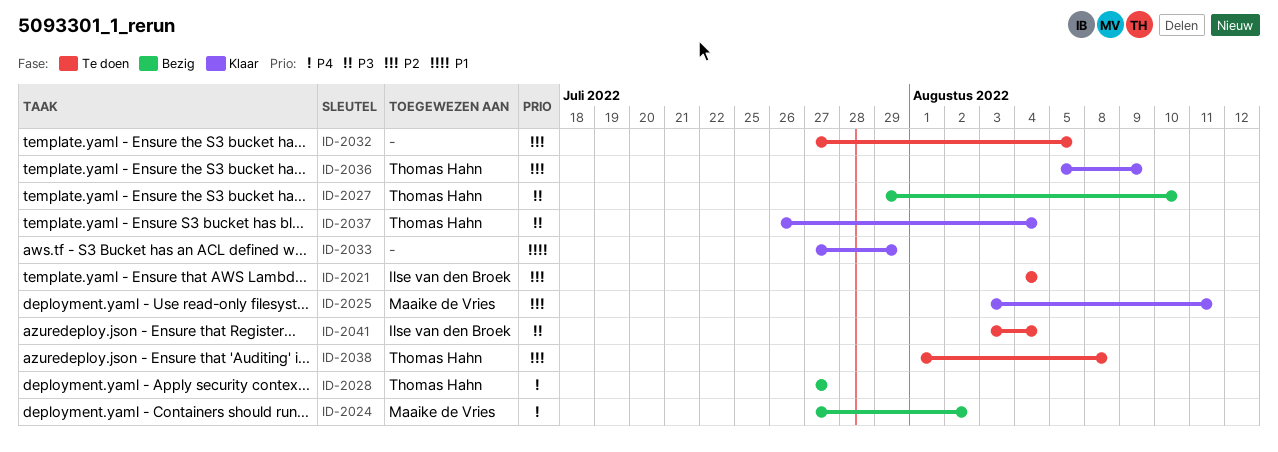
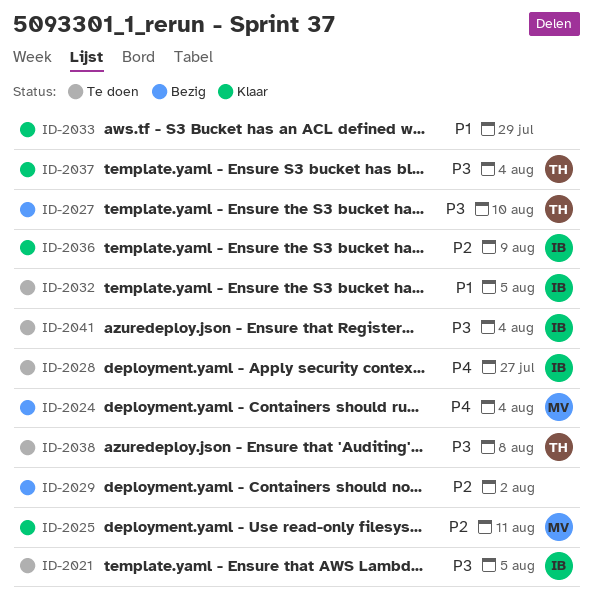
ID-2021, priority: P2 -> P3
ID-2021, due: Aug 4 -> Aug 5
ID-2024, due: Aug 2 -> Aug 4
ID-2028, status: Bezig -> Te doen
ID-2028, owner: Thomas Hahn -> Ilse van den Broek
ID-2029: none -> present
ID-2032, owner: none -> Ilse van den Broek
ID-2032, priority: P2 -> P1
ID-2036, owner: Thomas Hahn -> Ilse van den Broek
ID-2038, priority: P2 -> P3

